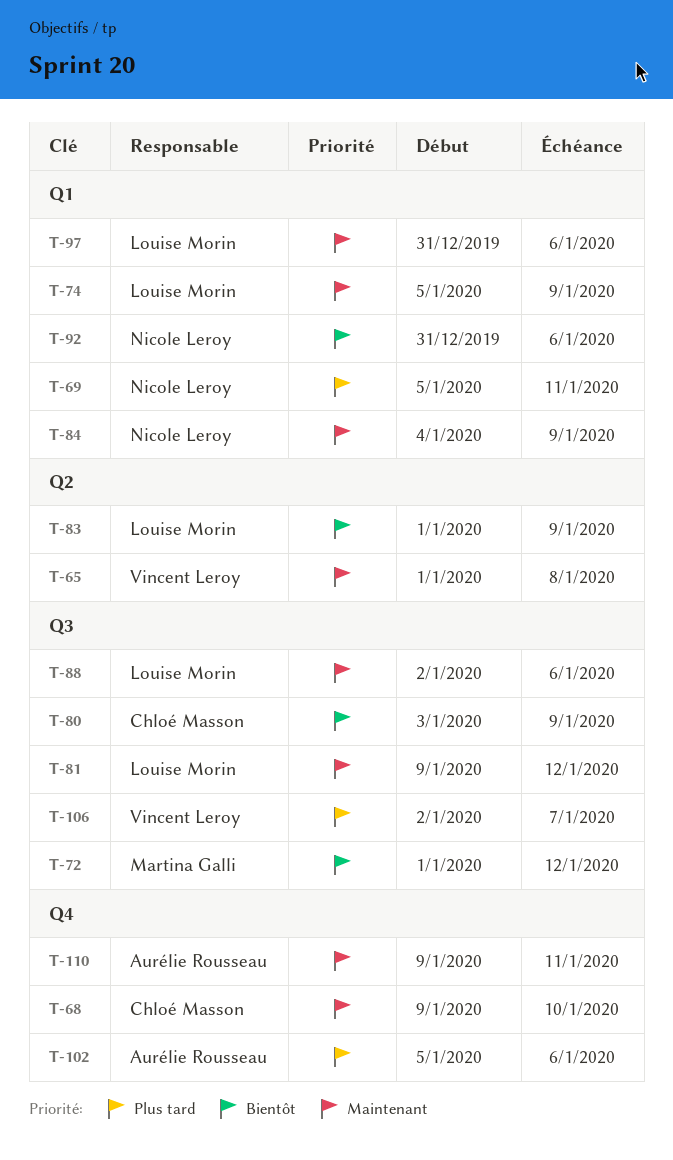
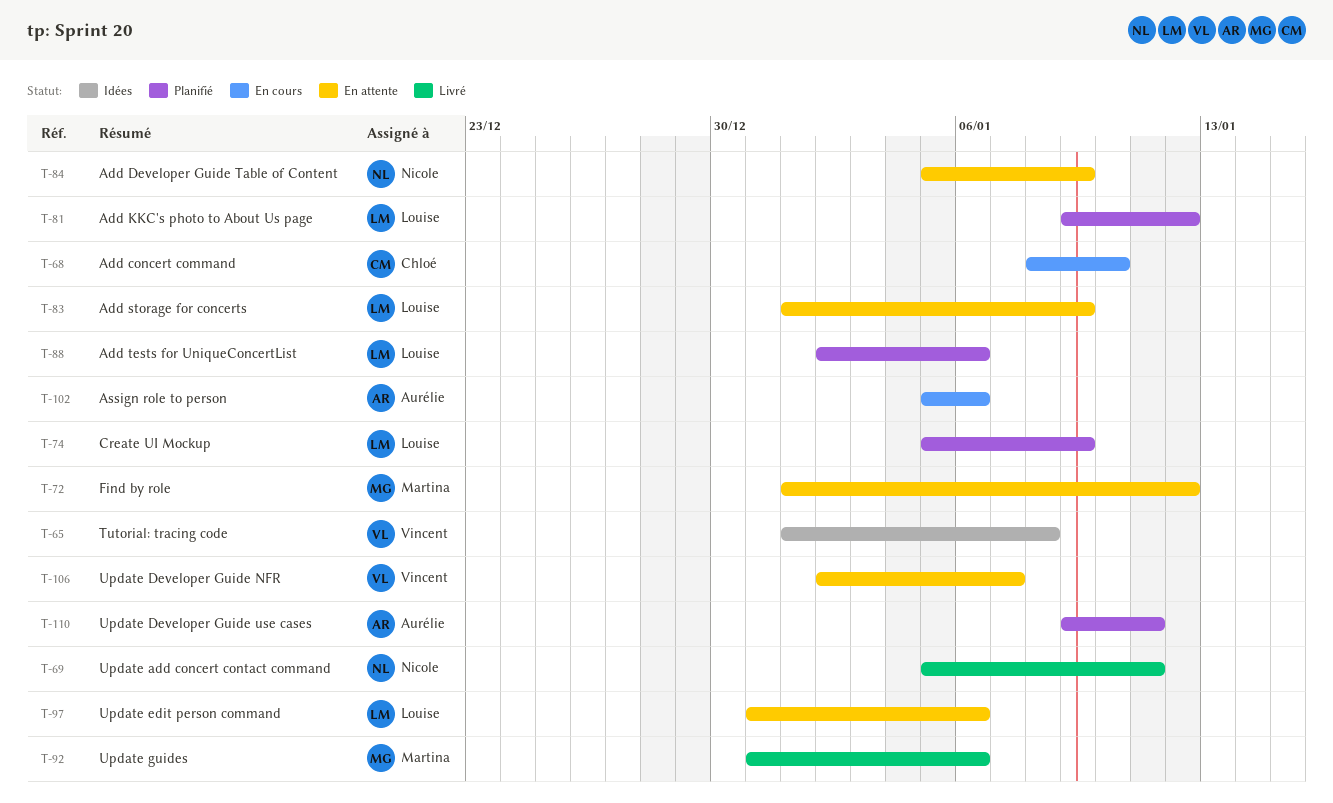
T-68, start: Jan 9 -> Jan 8
T-80: present -> none
T-84, start: Jan 4 -> Jan 5
T-92, owner: Nicole Leroy -> Martina Galli

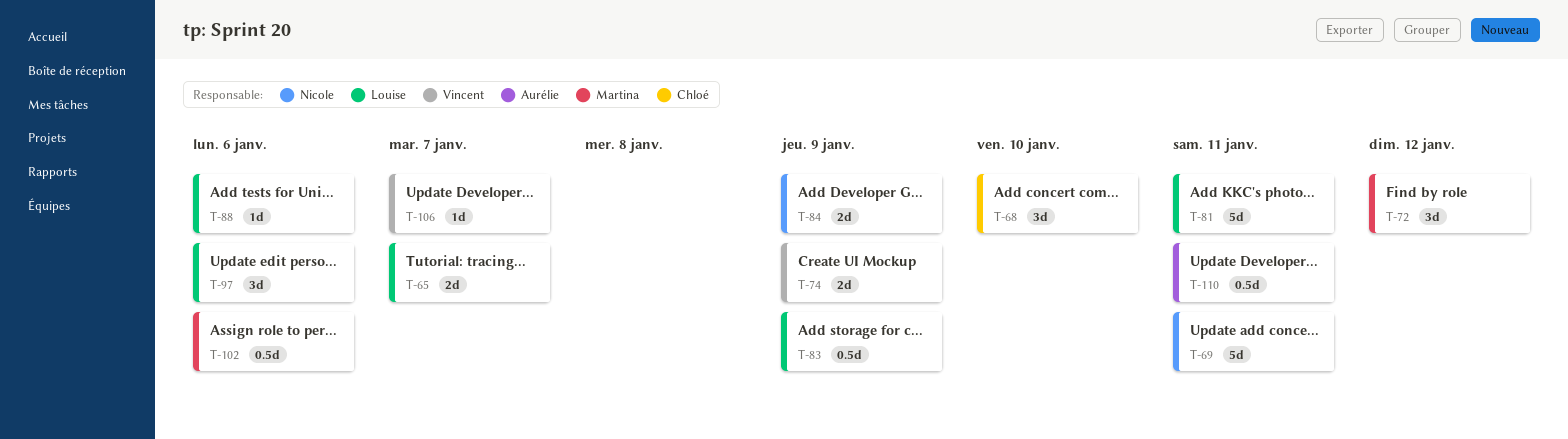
T-65, owner: Vincent -> Louise
T-65, due: Jan 8 -> Jan 7
T-74, owner: Louise -> Vincent
T-81, due: Jan 12 -> Jan 11
T-92: present -> none
T-102, owner: Aurélie -> Martina

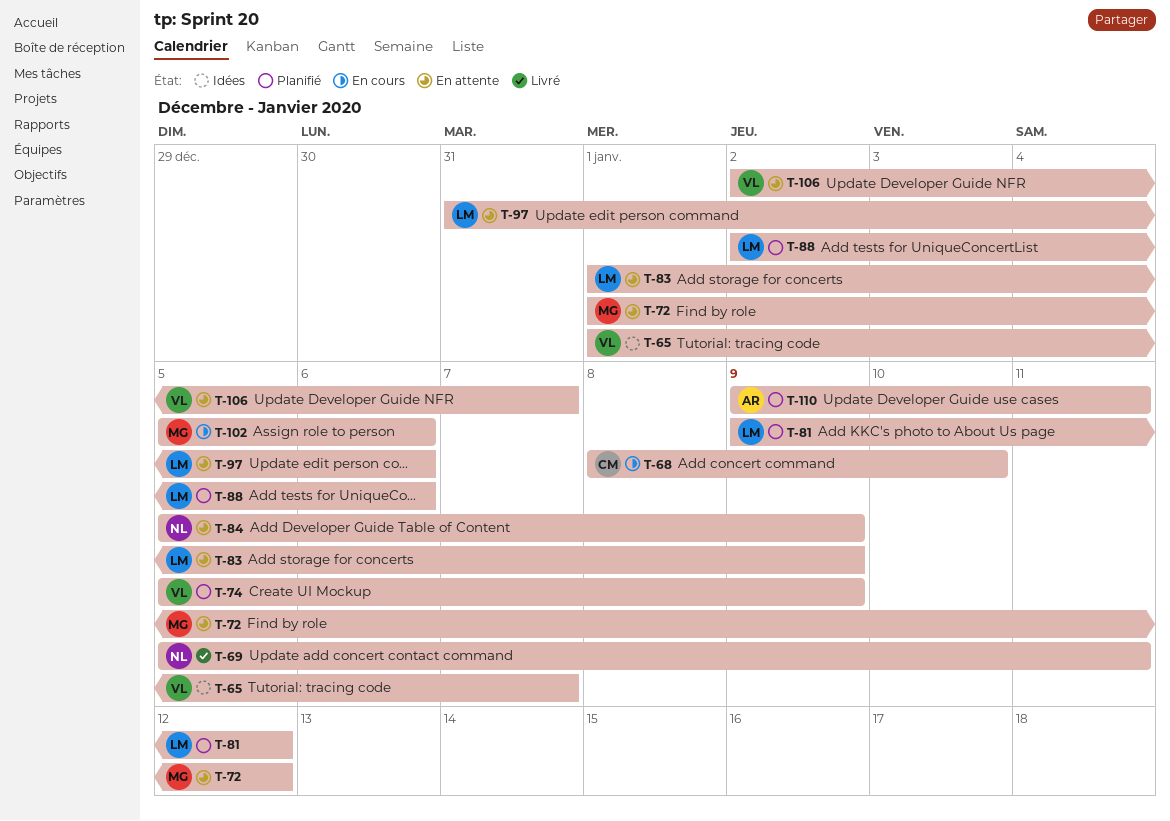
T-65, owner: Louise -> Vincent
T-81, due: Jan 11 -> Jan 12

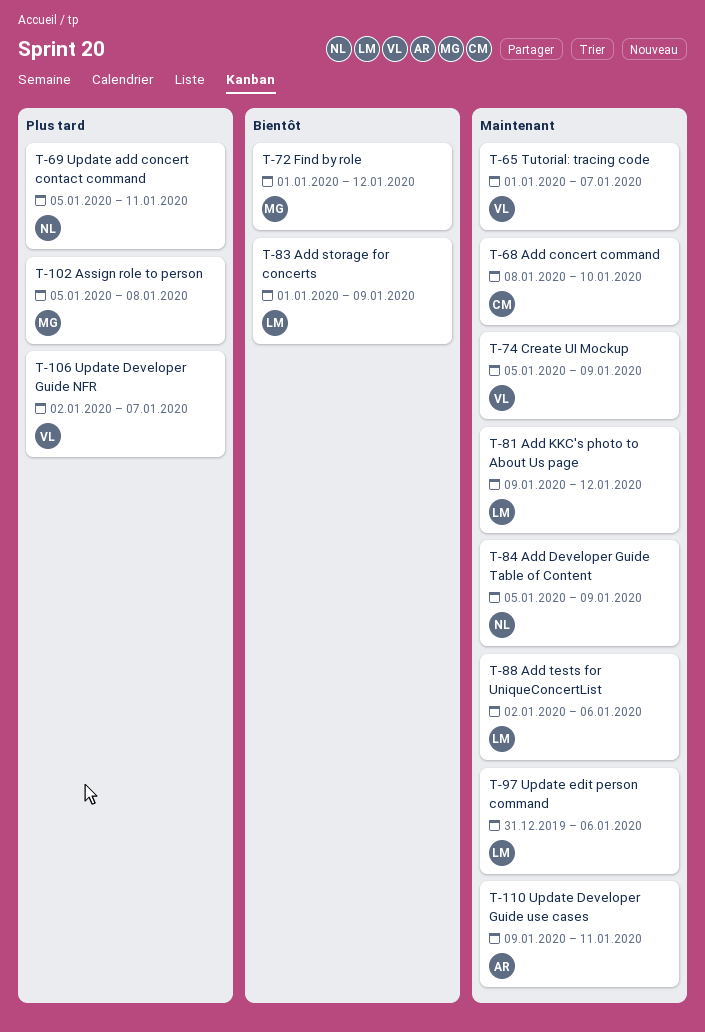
T-102, due: Jan 6 -> Jan 8

